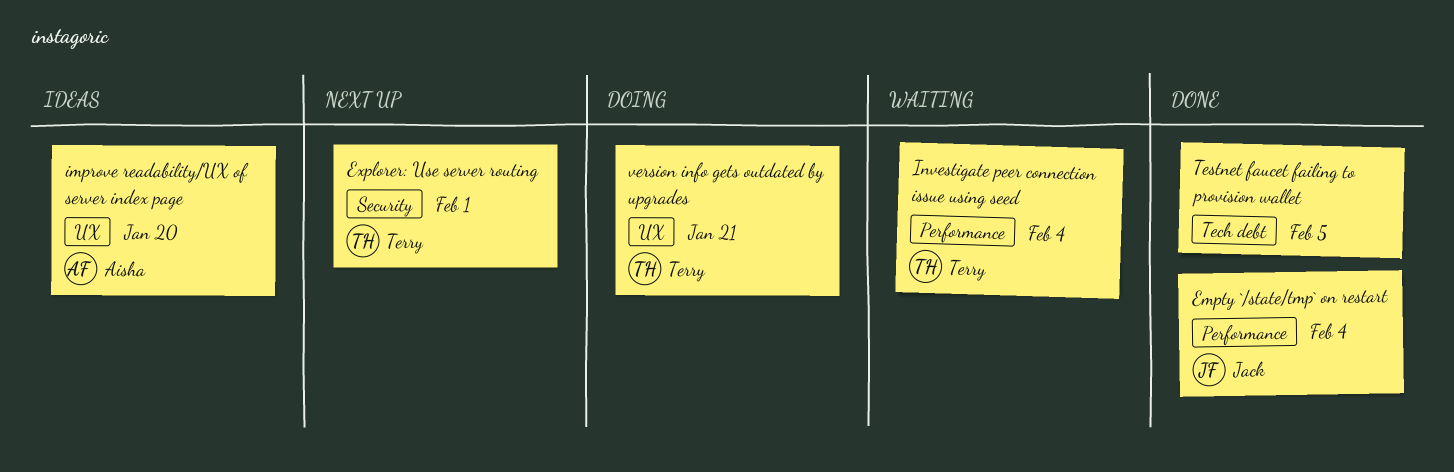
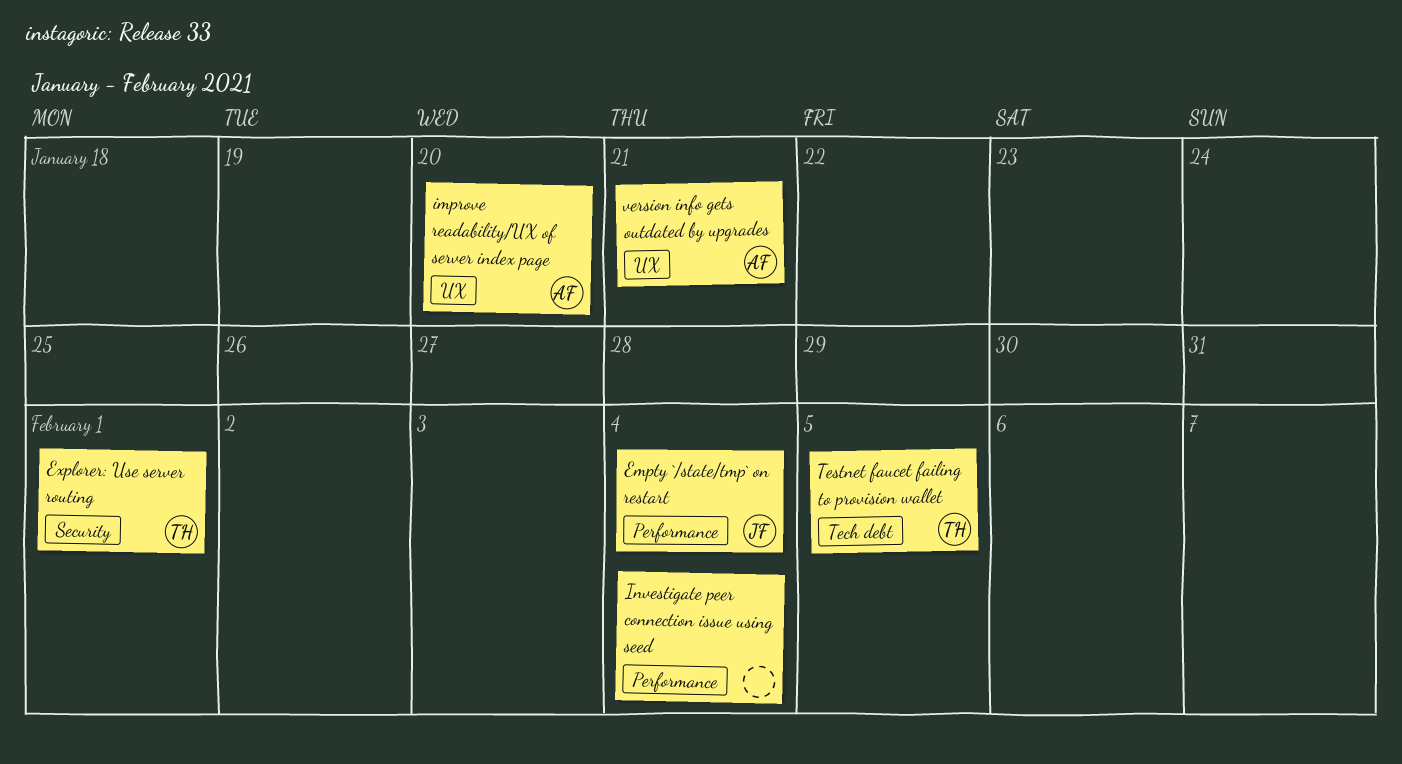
Investigate peer connection issue using seed, owner: Terry -> none
Testnet faucet failing to provision wallet, owner: none -> Terry
version info gets outdated by upgrades, owner: Terry -> Aisha

